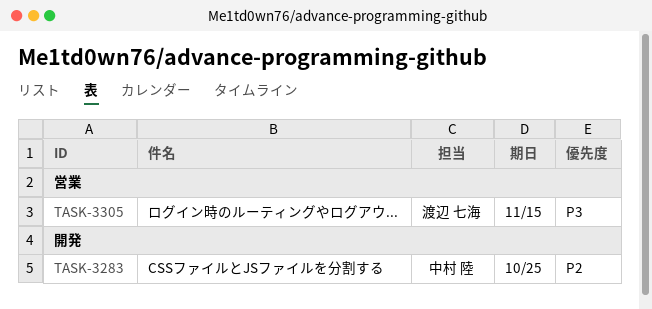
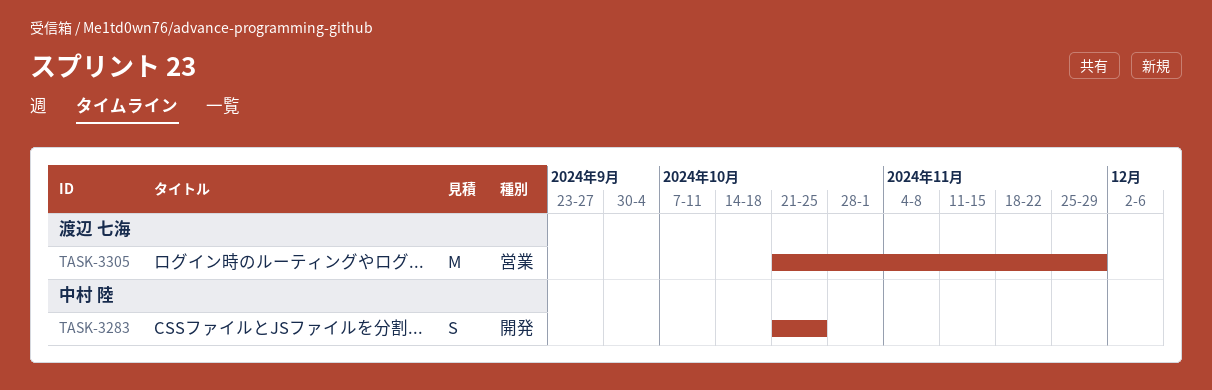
TASK-3305, due: Nov 15 -> Nov 29

